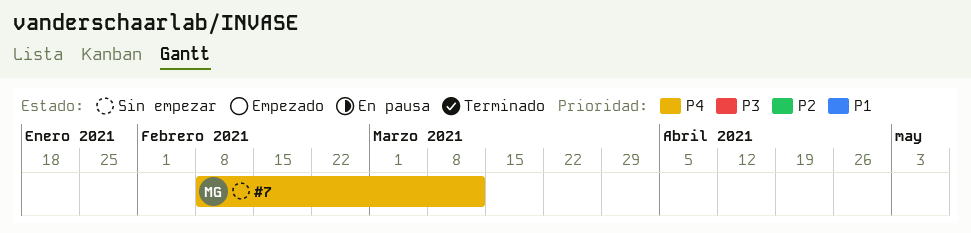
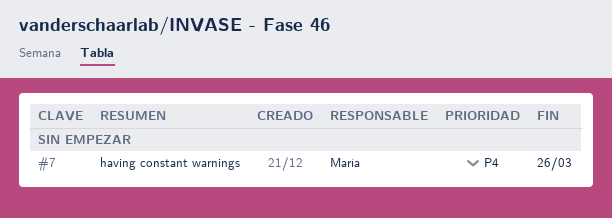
#7, due: Mar 12 -> Mar 26

